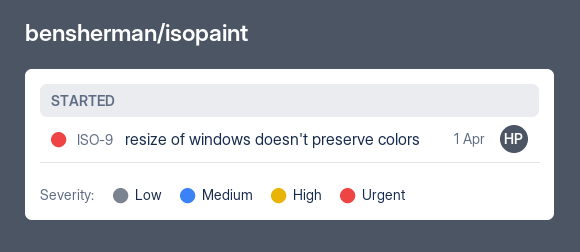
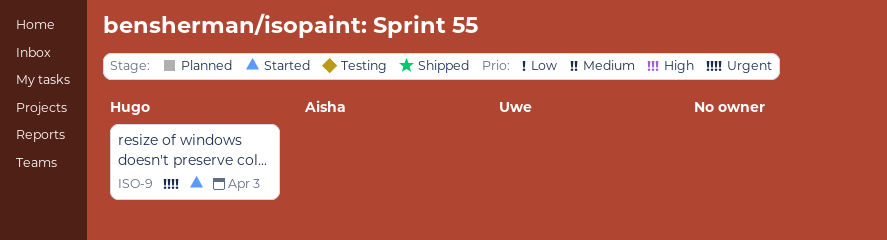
ISO-9, due: Apr 1 -> Apr 3

